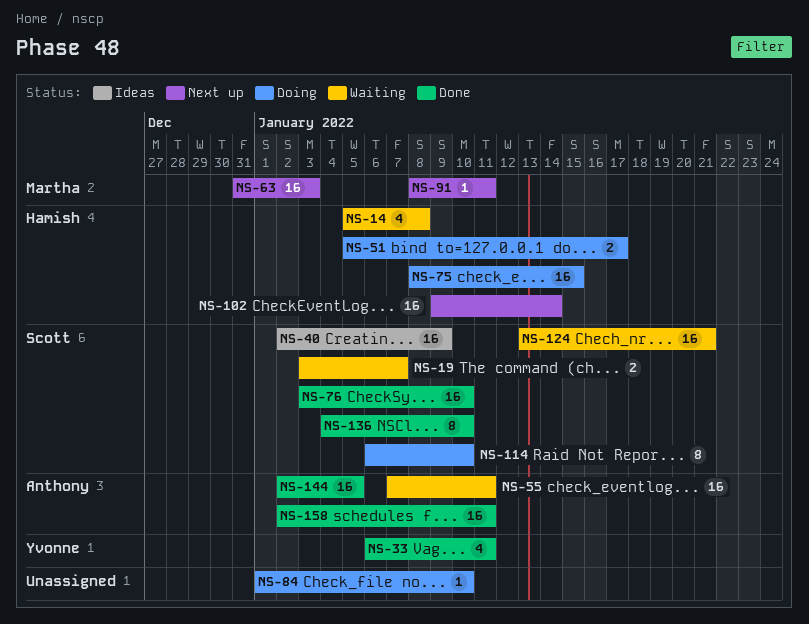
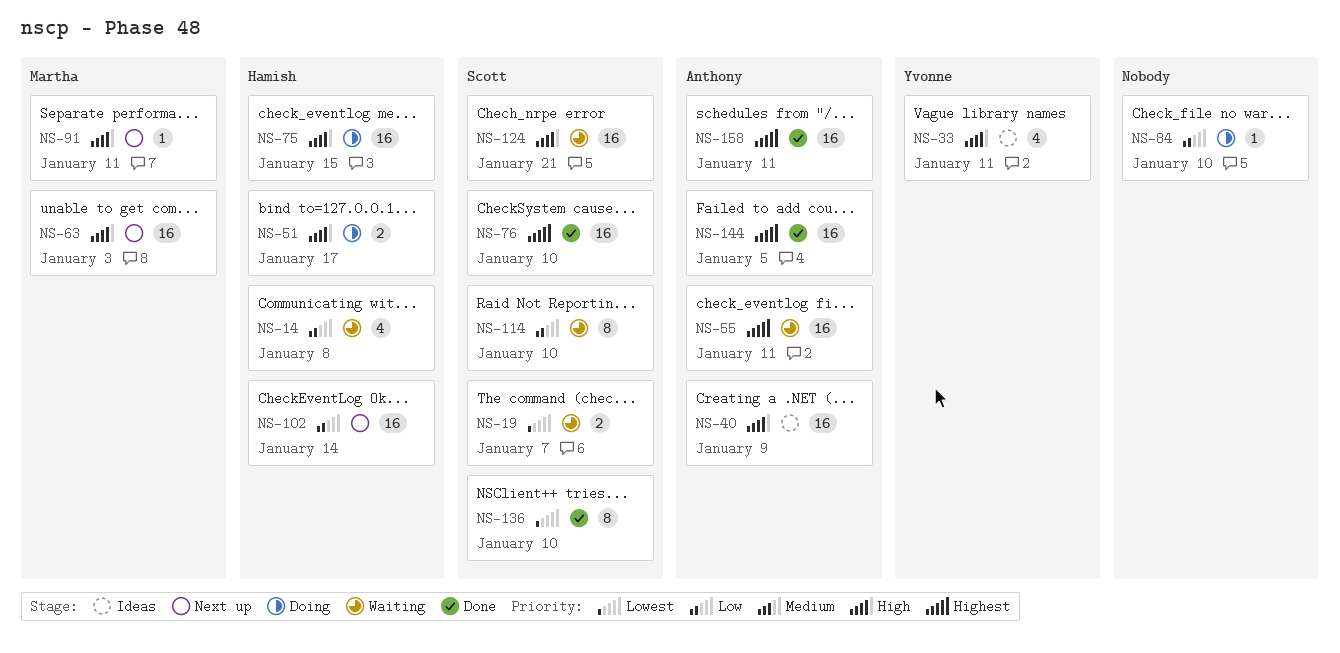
NS-33, status: Done -> Ideas
NS-40, owner: Scott -> Anthony
NS-114, status: Doing -> Waiting

